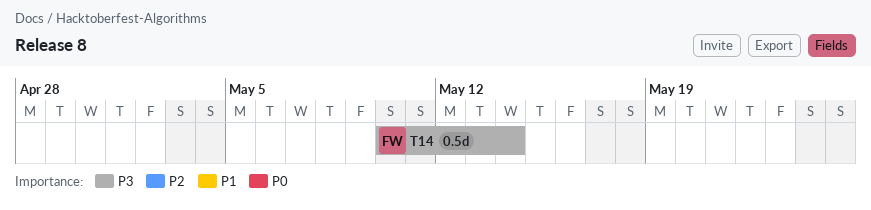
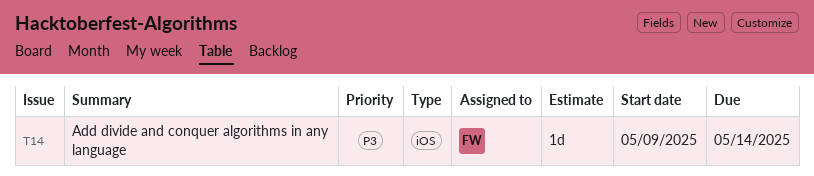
T14, estimate: 0.5d -> 1d
T14, start: May 10 -> May 9

